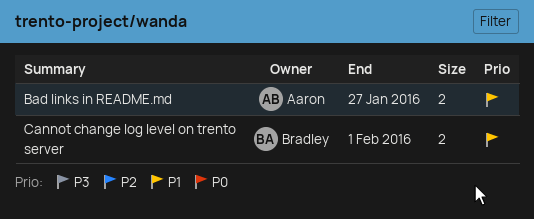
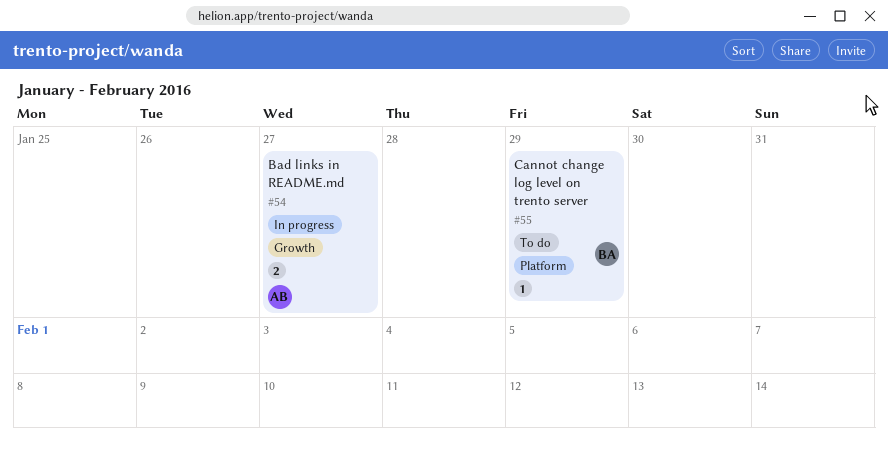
Cannot change log level on trento server, estimate: 2 -> 1
Cannot change log level on trento server, due: Feb 1 -> Jan 29

